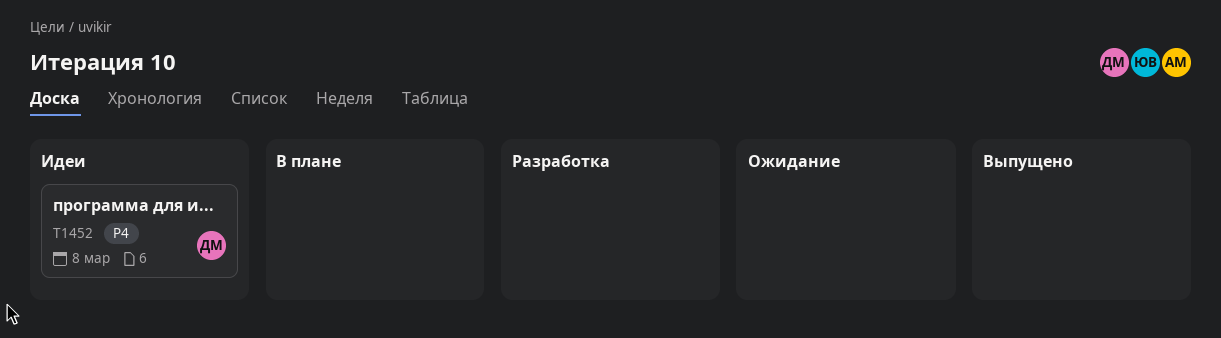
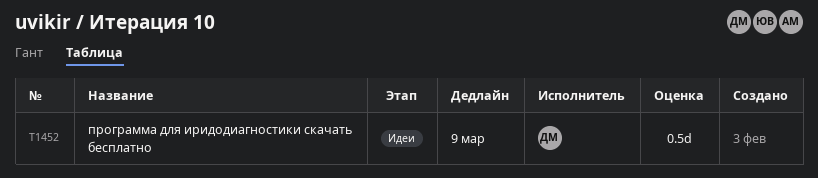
T1452, due: Mar 8 -> Mar 9

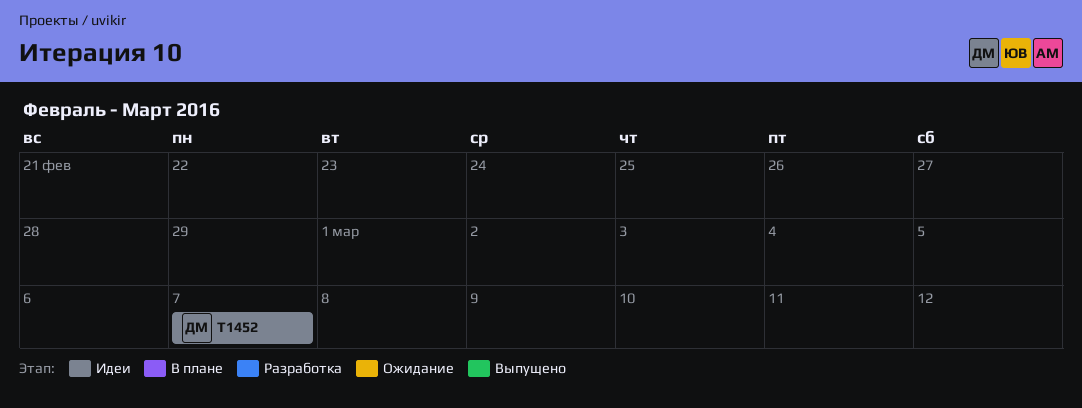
T1452, due: Mar 9 -> Mar 7

